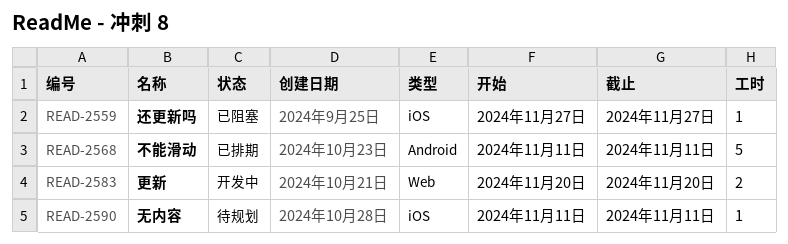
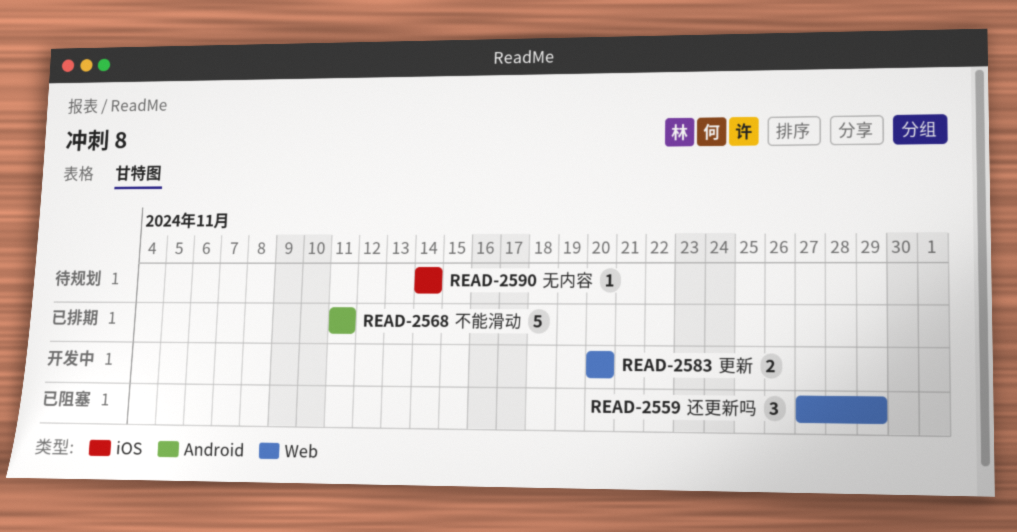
READ-2559, label: iOS -> Web
READ-2559, estimate: 1 -> 3
READ-2559, due: Nov 27 -> Nov 29
READ-2590, start: Nov 11 -> Nov 14
READ-2590, due: Nov 11 -> Nov 14

